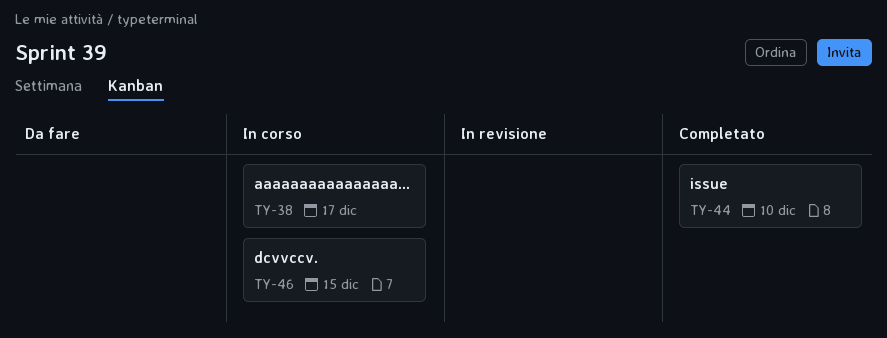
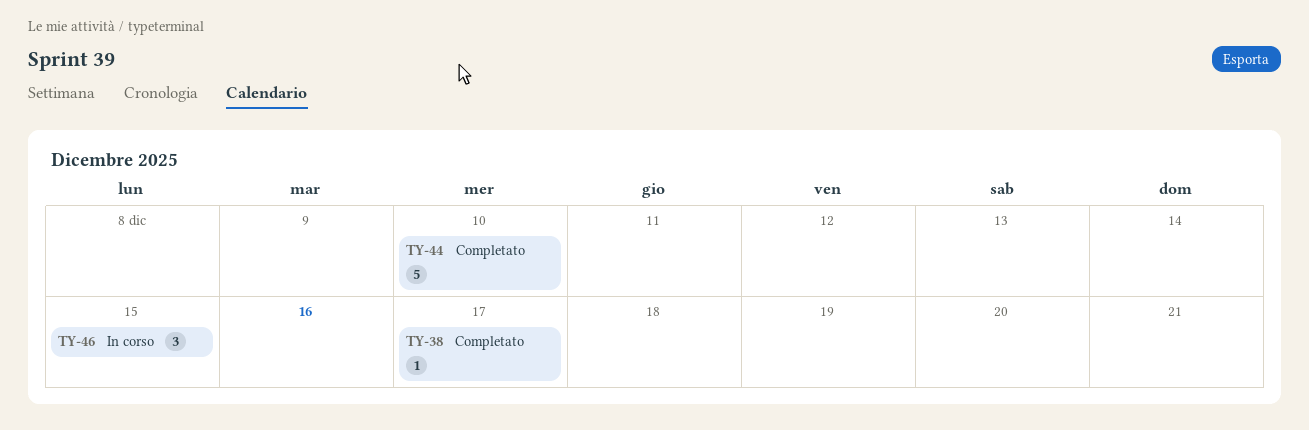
TY-38, status: In corso -> Completato

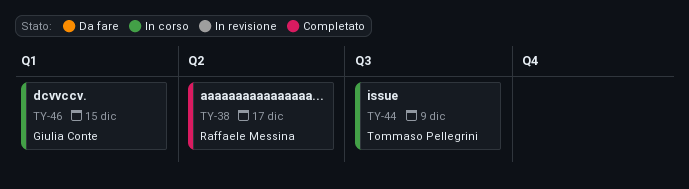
TY-44, status: Completato -> In corso
TY-44, due: Dec 10 -> Dec 9

